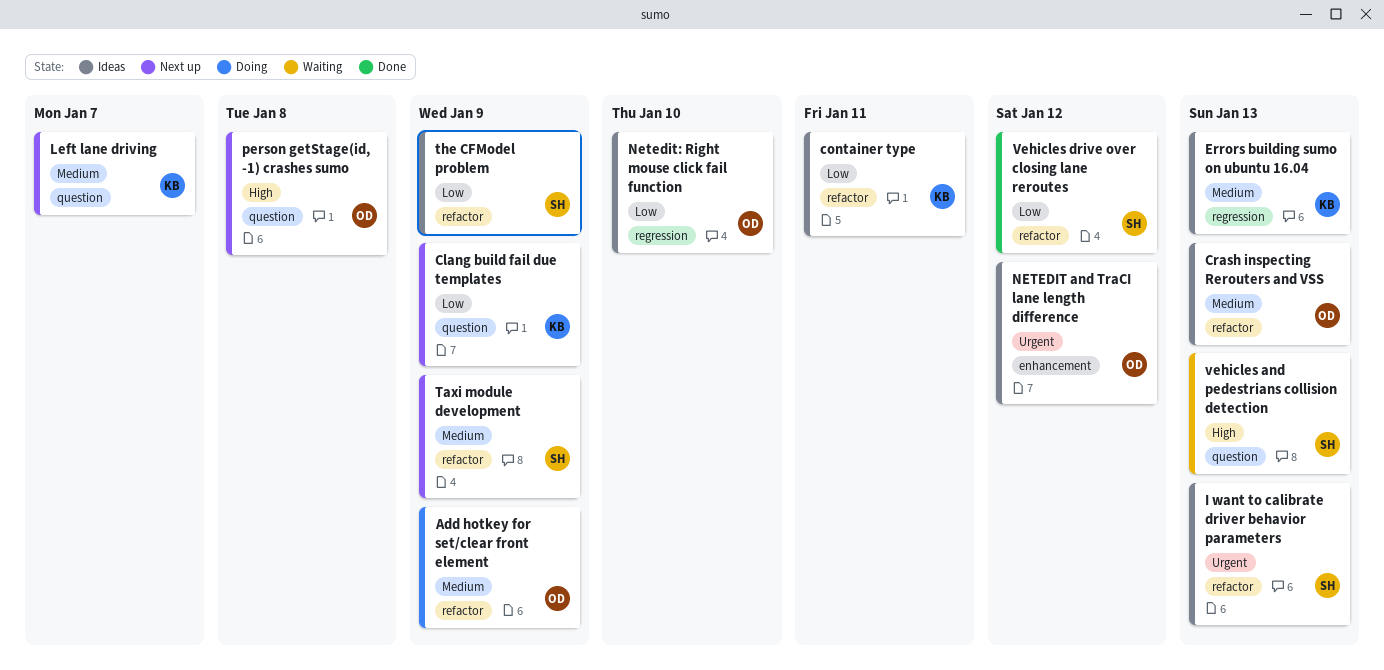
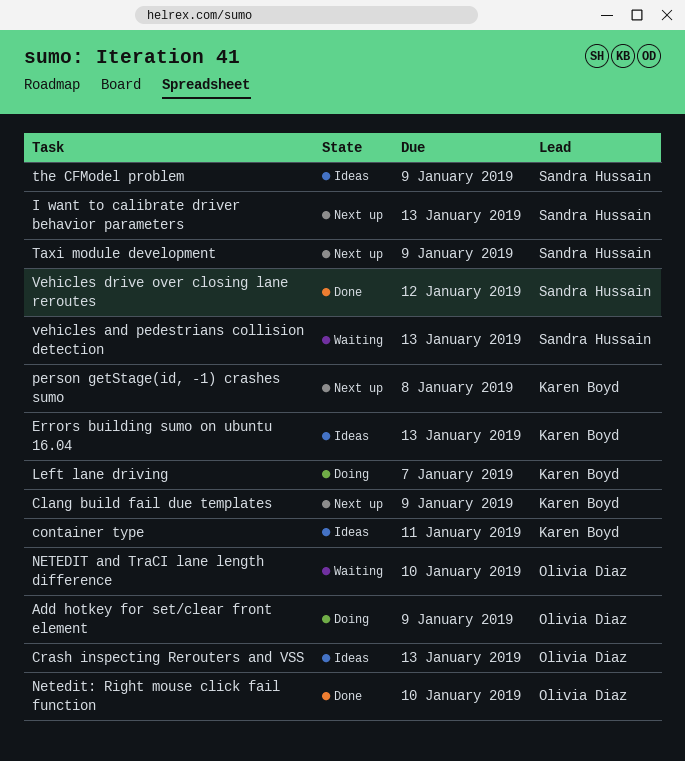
I want to calibrate driver behavior parameters, status: Ideas -> Next up
Left lane driving, status: Next up -> Doing
NETEDIT and TraCI lane length difference, status: Ideas -> Waiting
NETEDIT and TraCI lane length difference, due: Jan 12 -> Jan 10
Netedit: Right mouse click fail function, status: Ideas -> Done
person getStage(id, -1) crashes sumo, owner: Olivia Diaz -> Karen Boyd

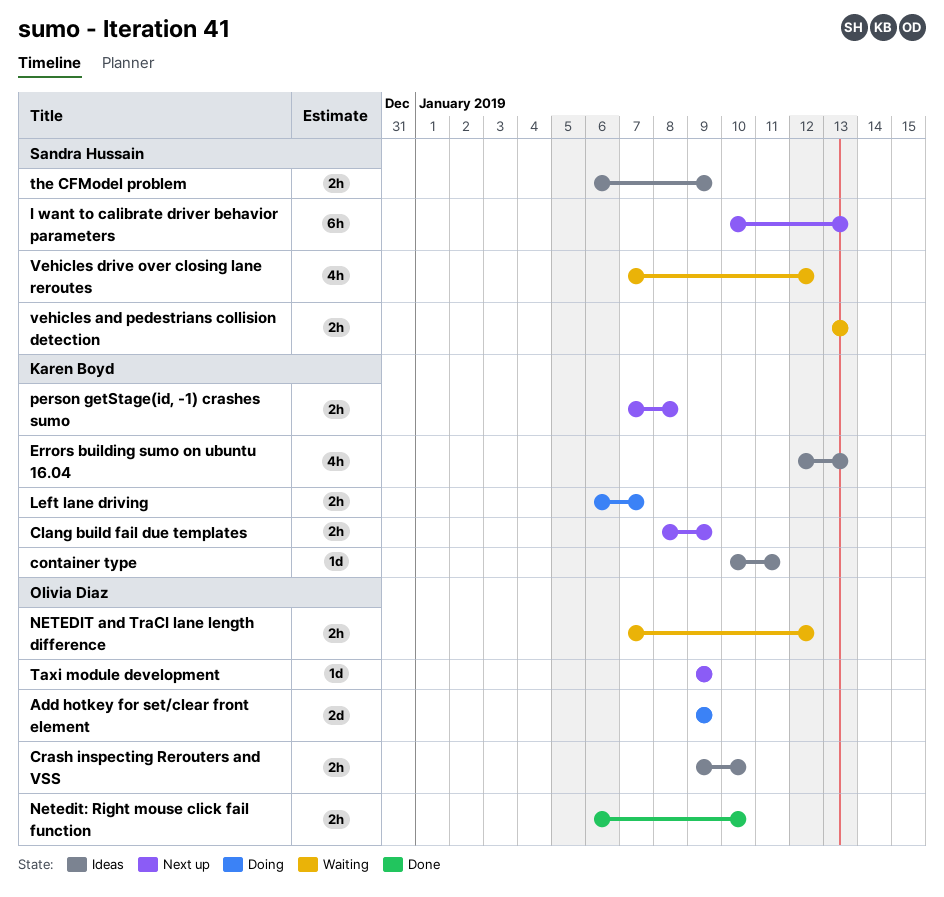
Crash inspecting Rerouters and VSS, due: Jan 13 -> Jan 10
NETEDIT and TraCI lane length difference, due: Jan 10 -> Jan 12
Taxi module development, owner: Sandra Hussain -> Olivia Diaz
Vehicles drive over closing lane reroutes, status: Done -> Waiting

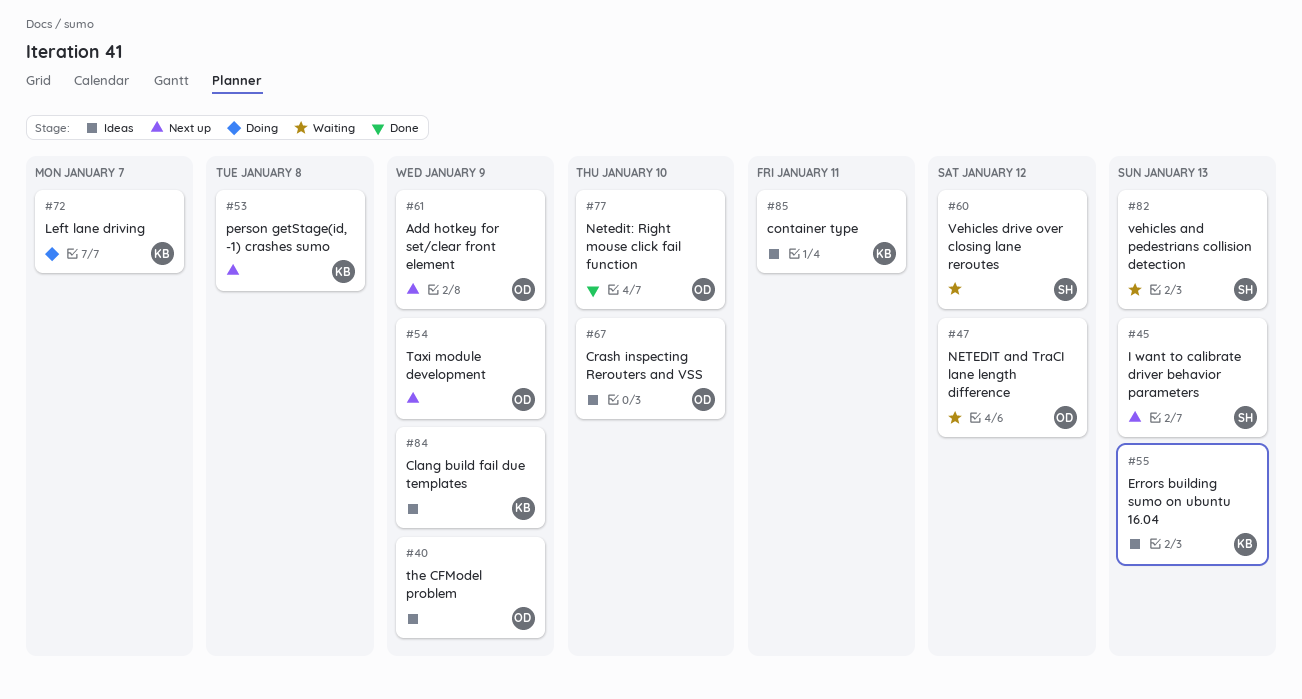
Add hotkey for set/clear front element, status: Doing -> Next up
Clang build fail due templates, status: Next up -> Ideas
the CFModel problem, owner: Sandra Hussain -> Olivia Diaz

